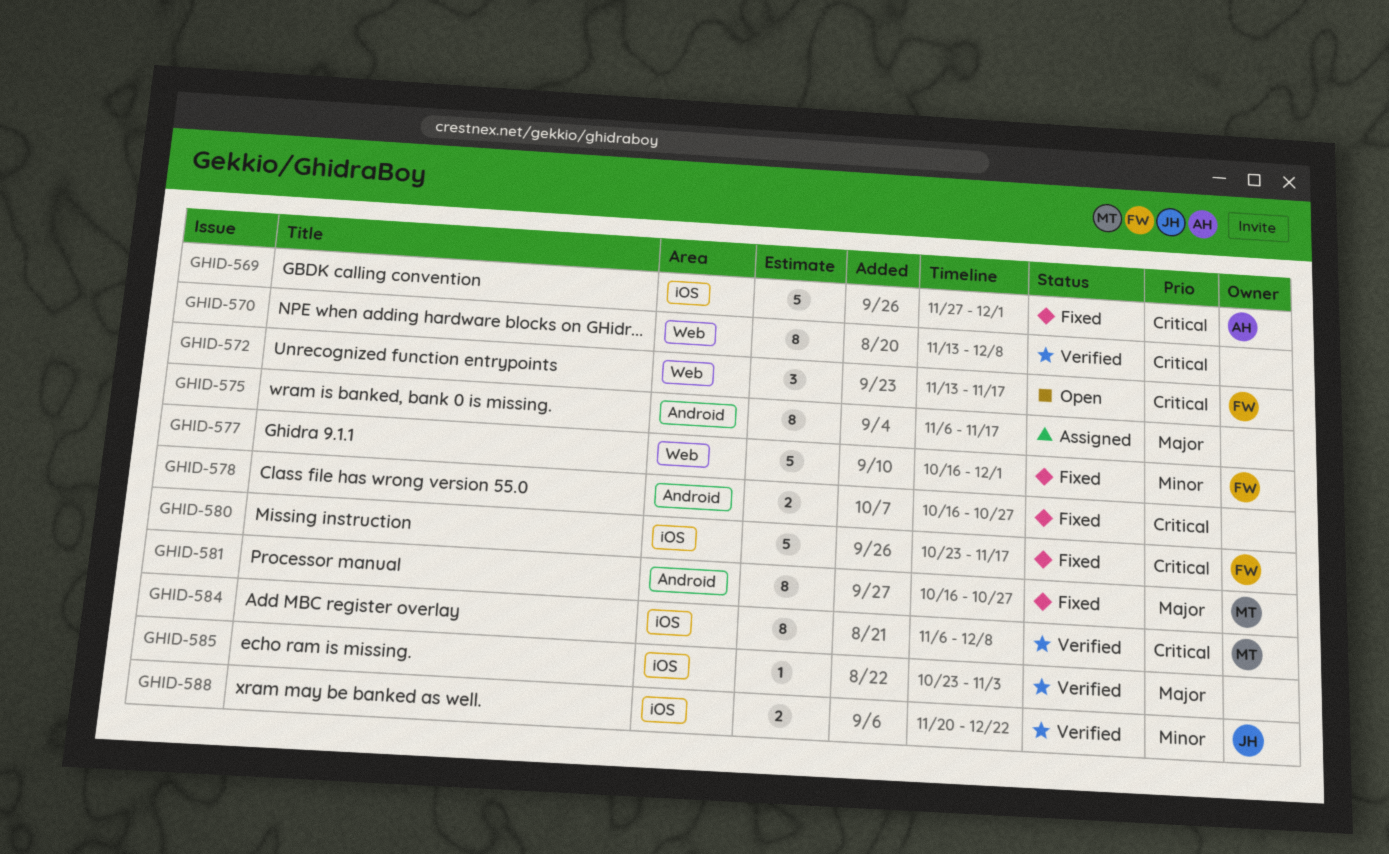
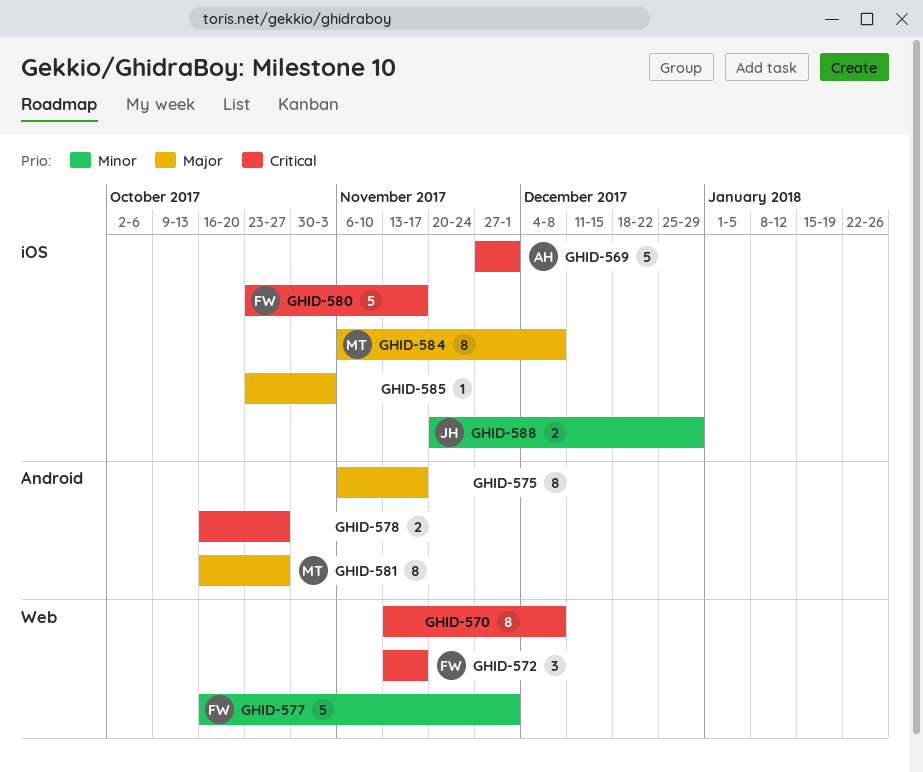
GHID-584, priority: Critical -> Major
GHID-588, due: Dec 22 -> Dec 29

